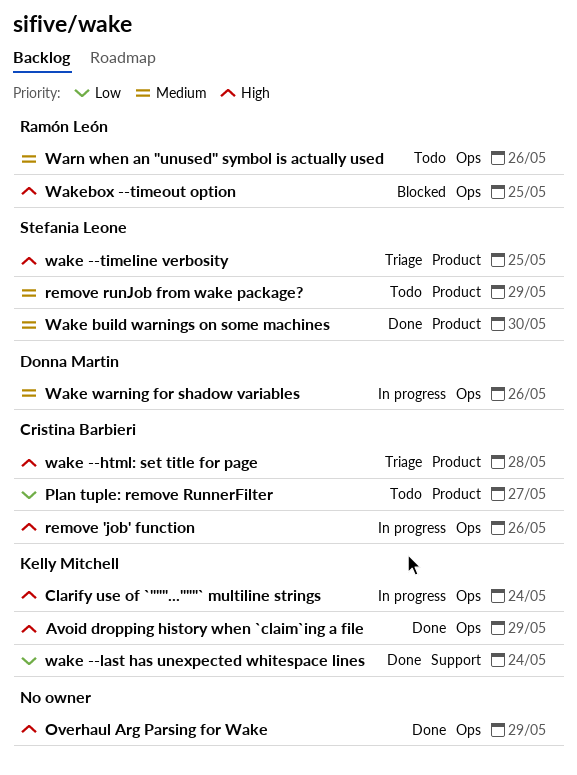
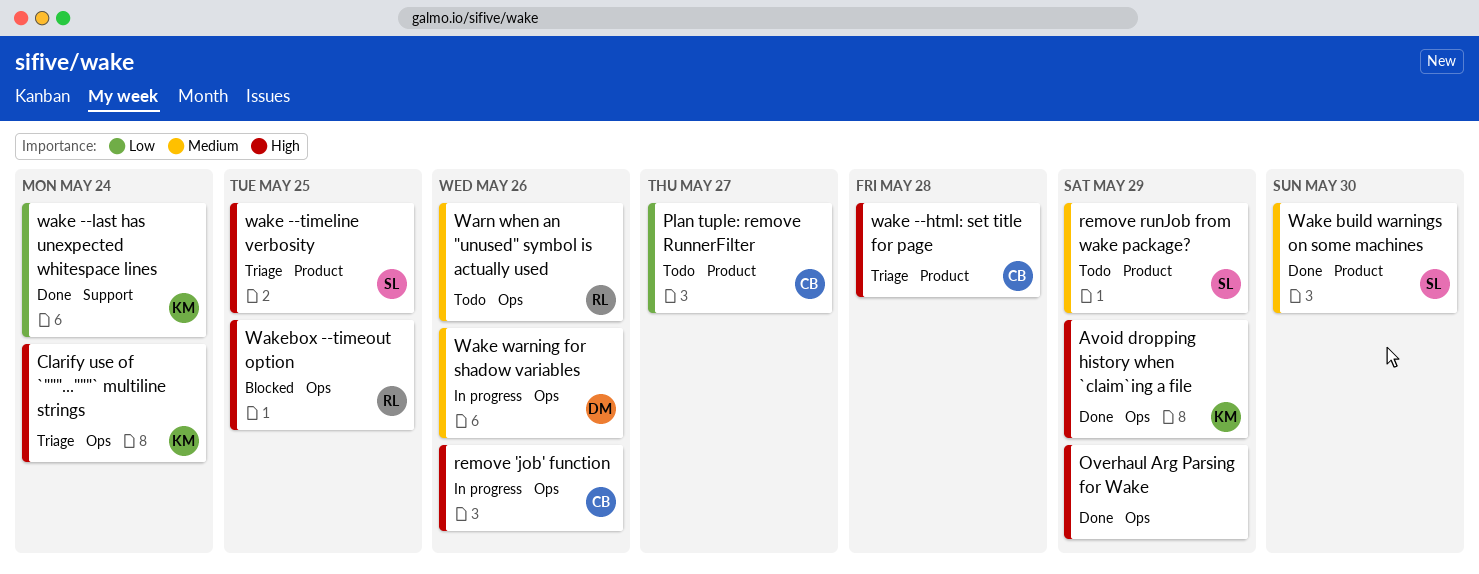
Clarify use of `"""..."""` multiline strings, status: In progress -> Triage

